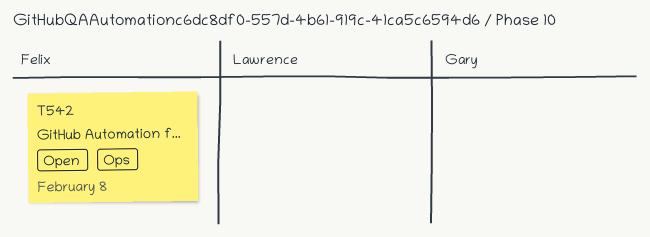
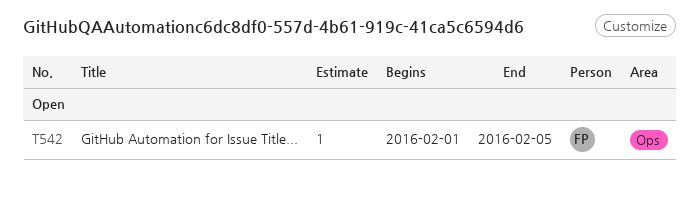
T542, due: Feb 8 -> Feb 5

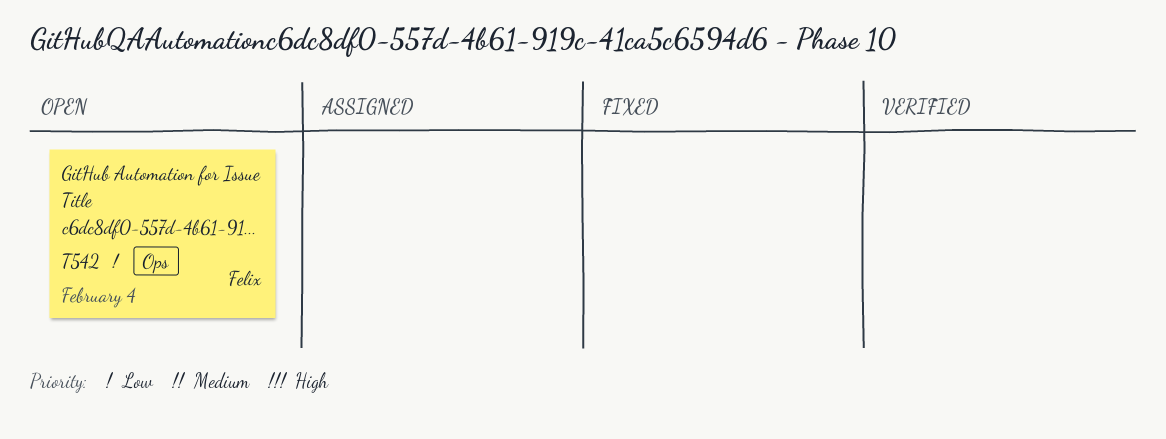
T542, due: Feb 5 -> Feb 4

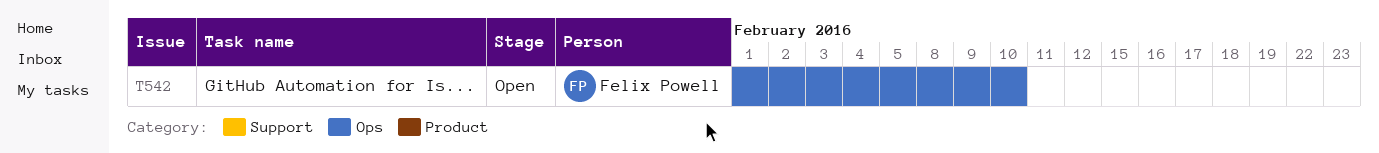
T542, due: Feb 4 -> Feb 10

